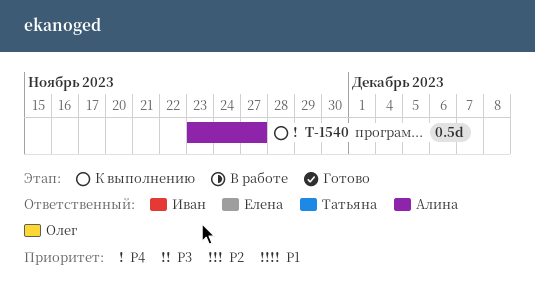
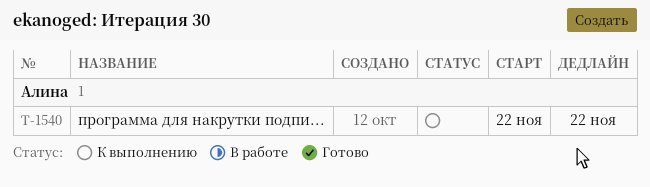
T-1540, start: Nov 23 -> Nov 22
T-1540, due: Nov 27 -> Nov 22

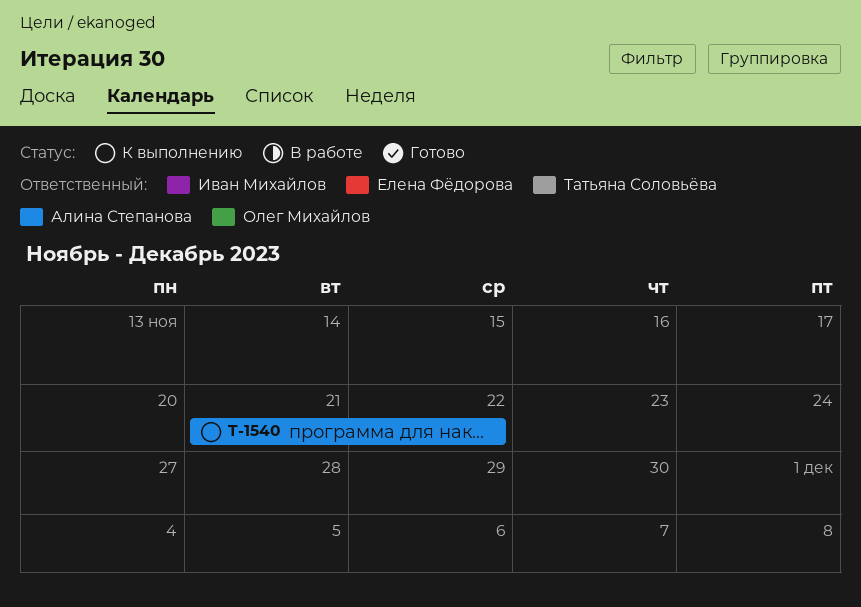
T-1540, start: Nov 22 -> Nov 21

